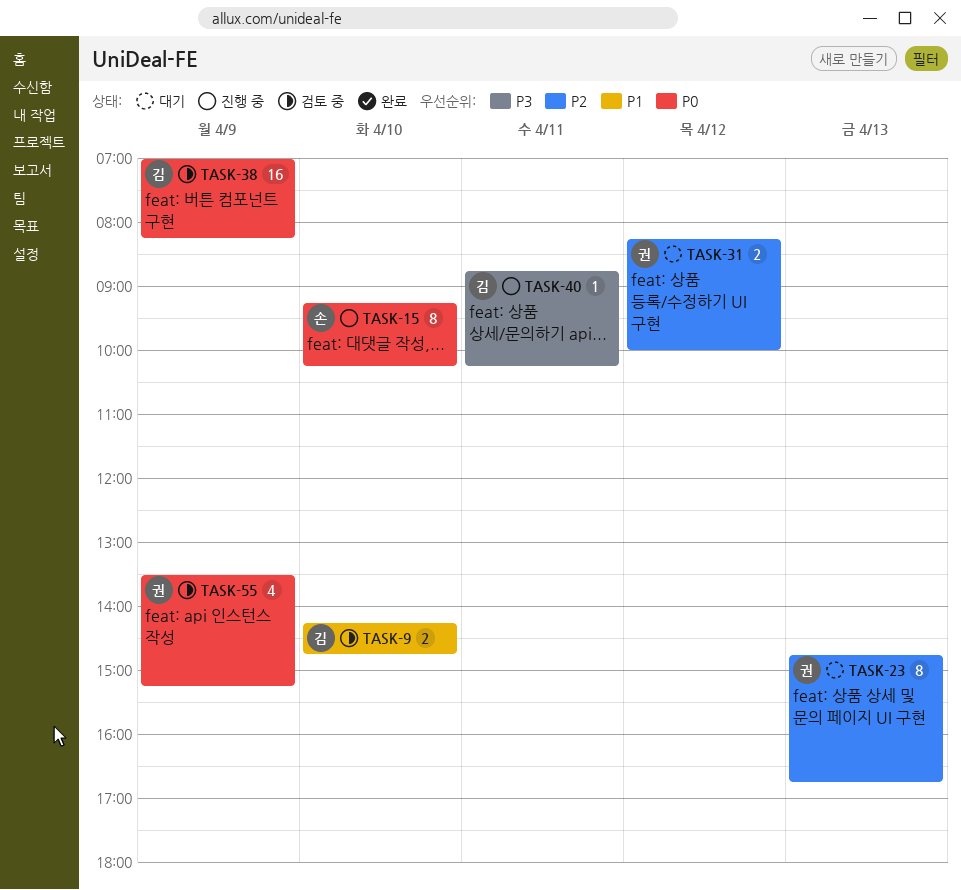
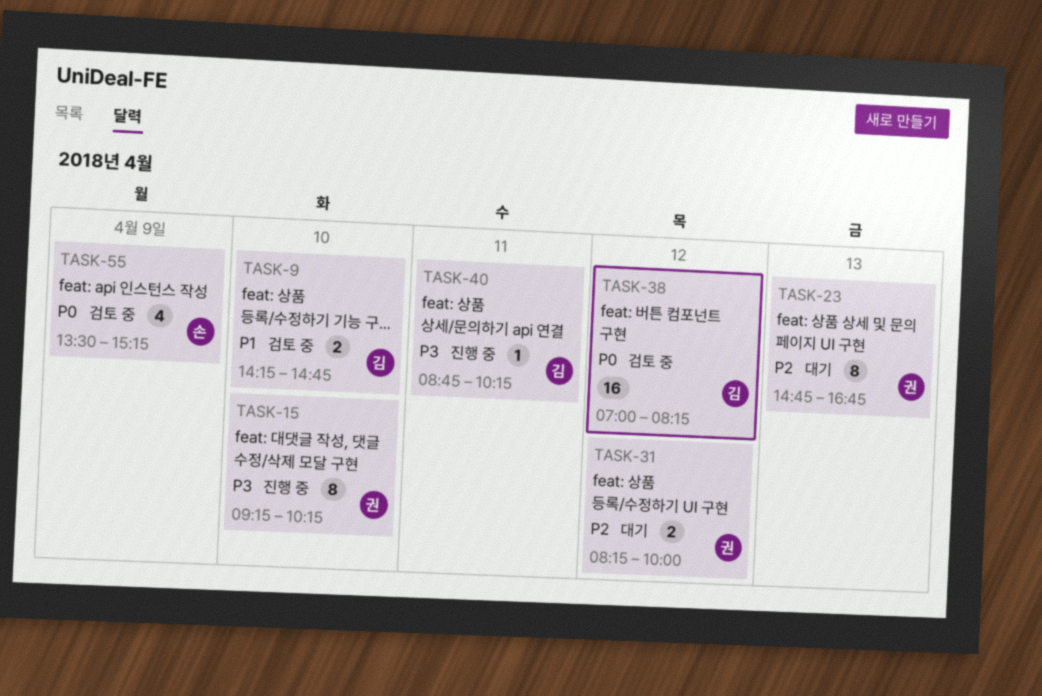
TASK-15, owner: 손 -> 권
TASK-15, priority: P0 -> P3
TASK-38, day: Apr 9 -> Apr 12
TASK-55, owner: 권 -> 손

